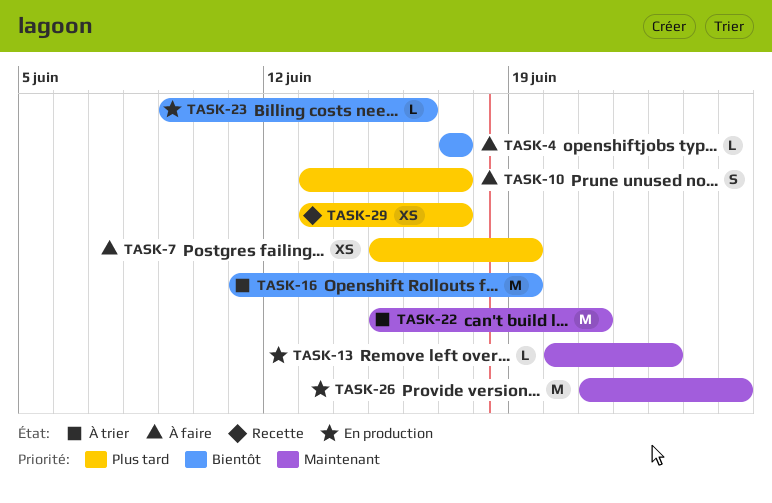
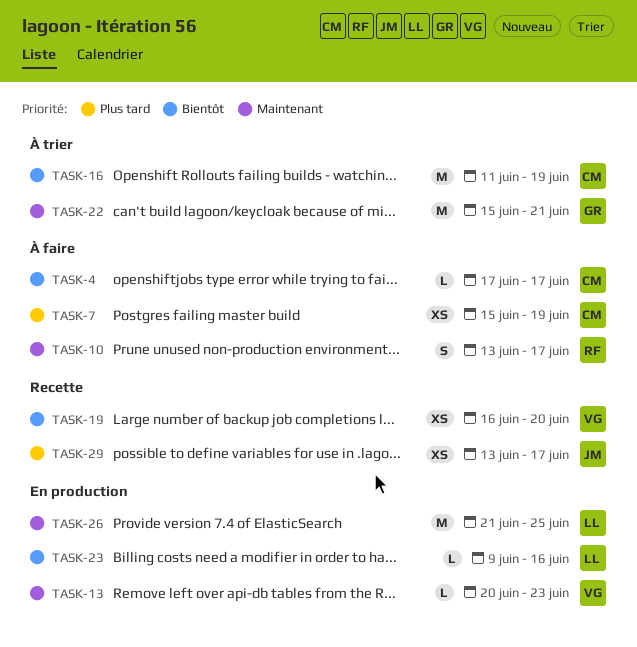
TASK-10, priority: Plus tard -> Maintenant
TASK-19: none -> present

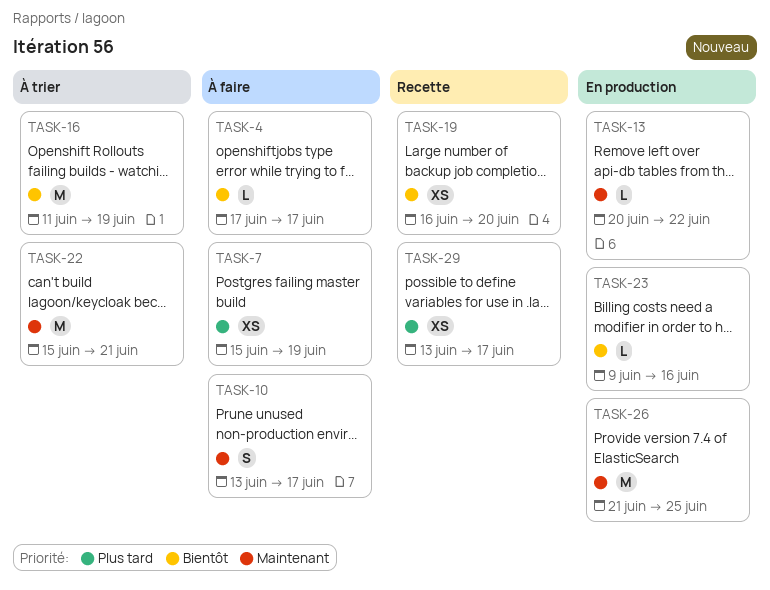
TASK-13, due: Jun 23 -> Jun 22

